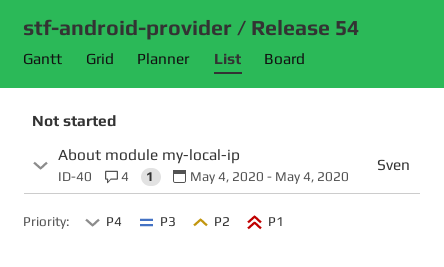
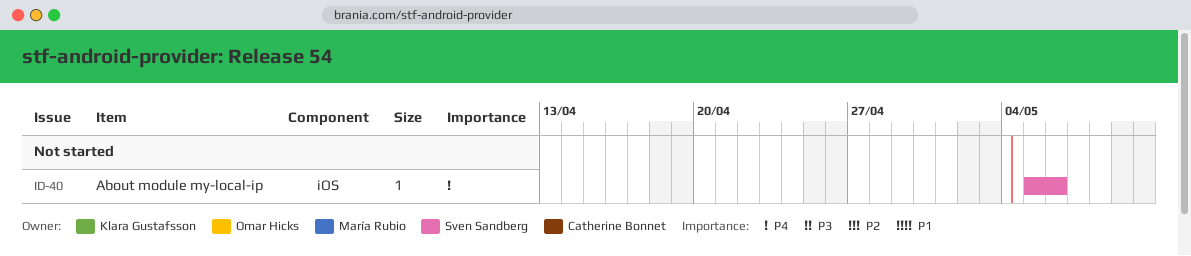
ID-40, start: May 4 -> May 5
ID-40, due: May 4 -> May 6

